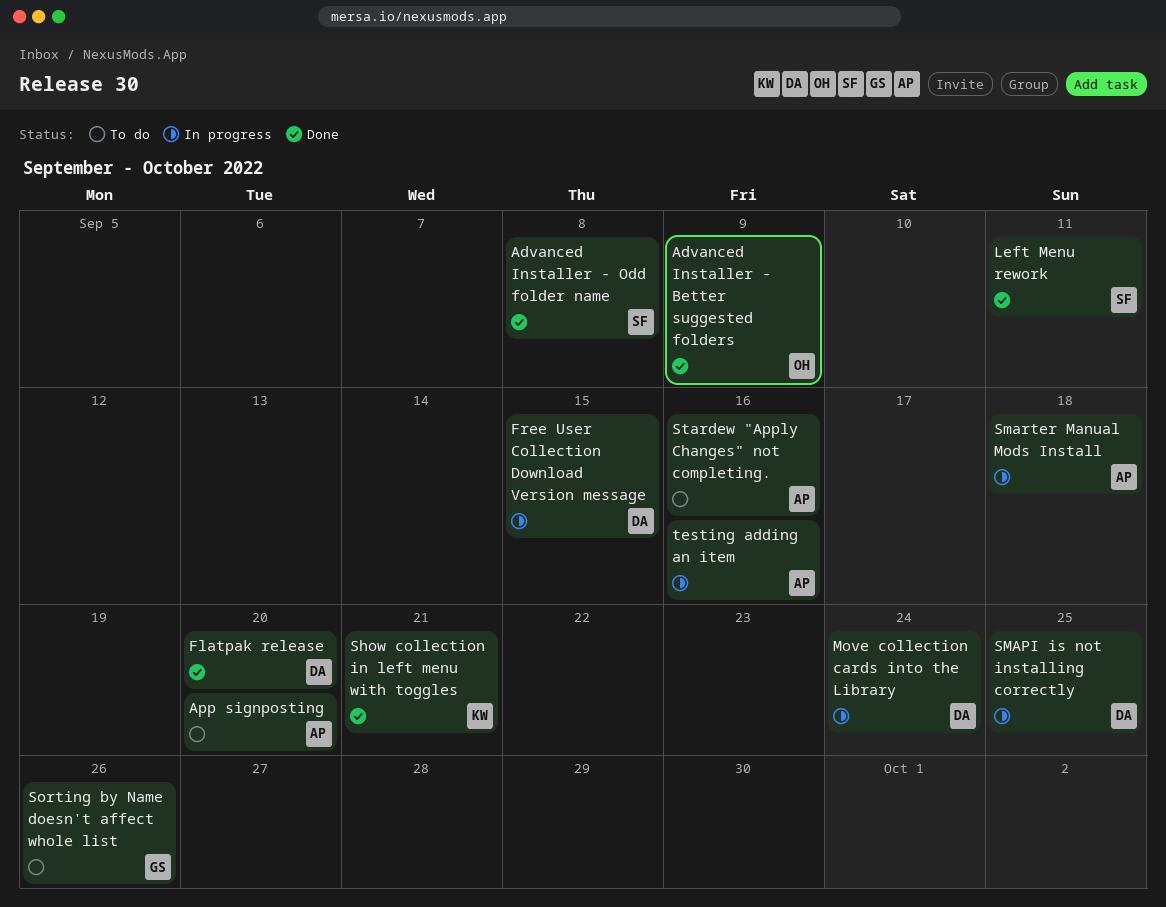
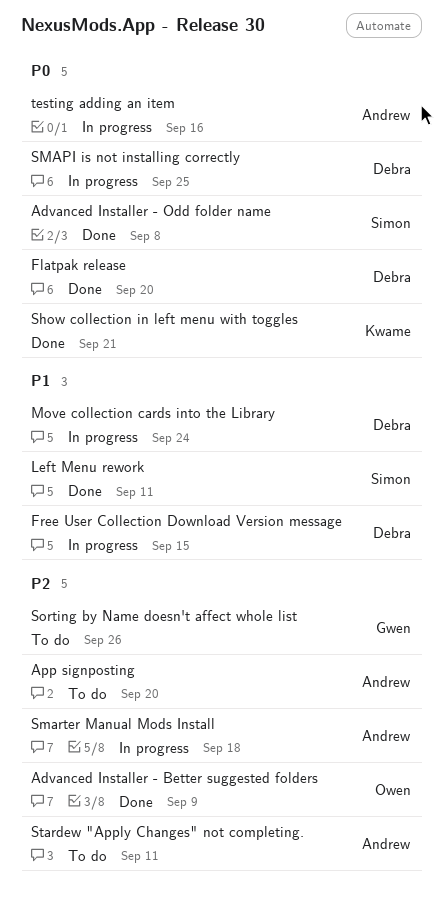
Stardew "Apply Changes" not completing., due: Sep 16 -> Sep 11

